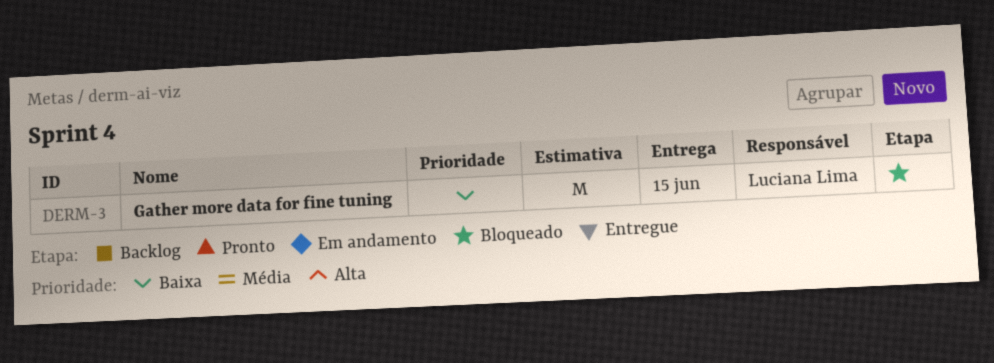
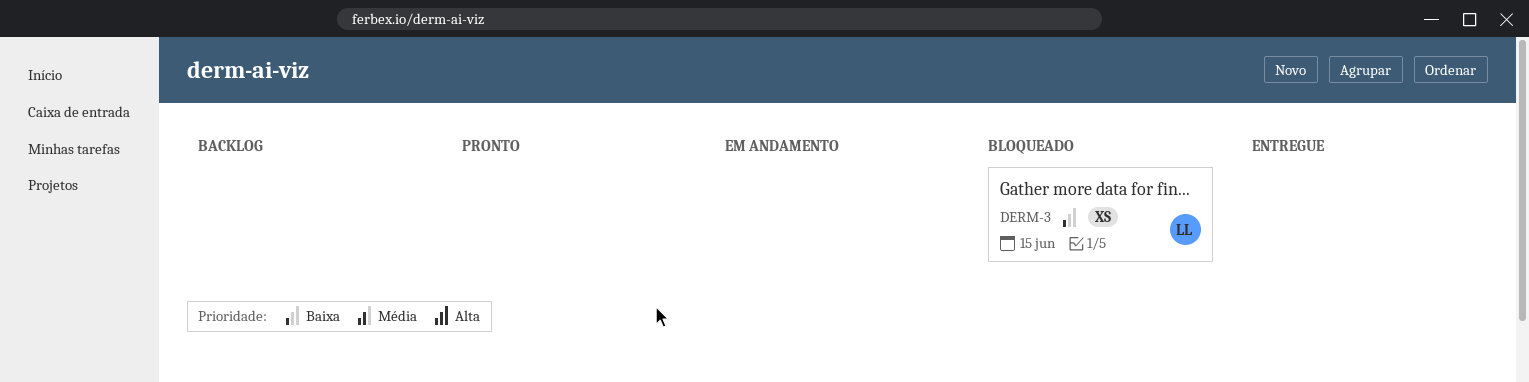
DERM-3, estimate: M -> XS

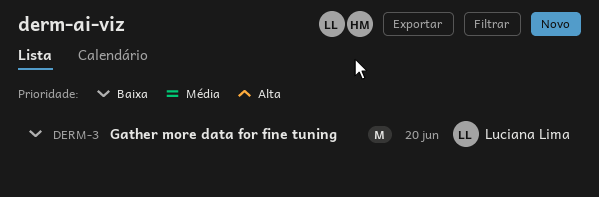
DERM-3, estimate: XS -> M
DERM-3, due: Jun 15 -> Jun 20

